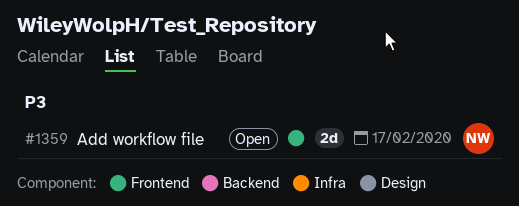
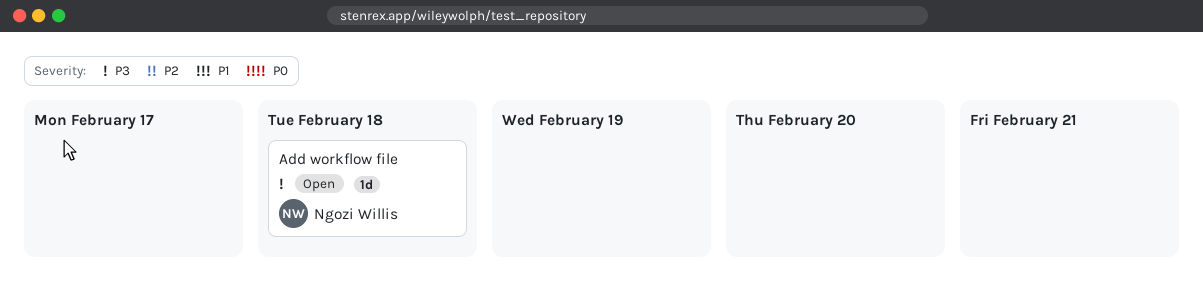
Add workflow file, estimate: 2d -> 1d
Add workflow file, due: Feb 17 -> Feb 18

